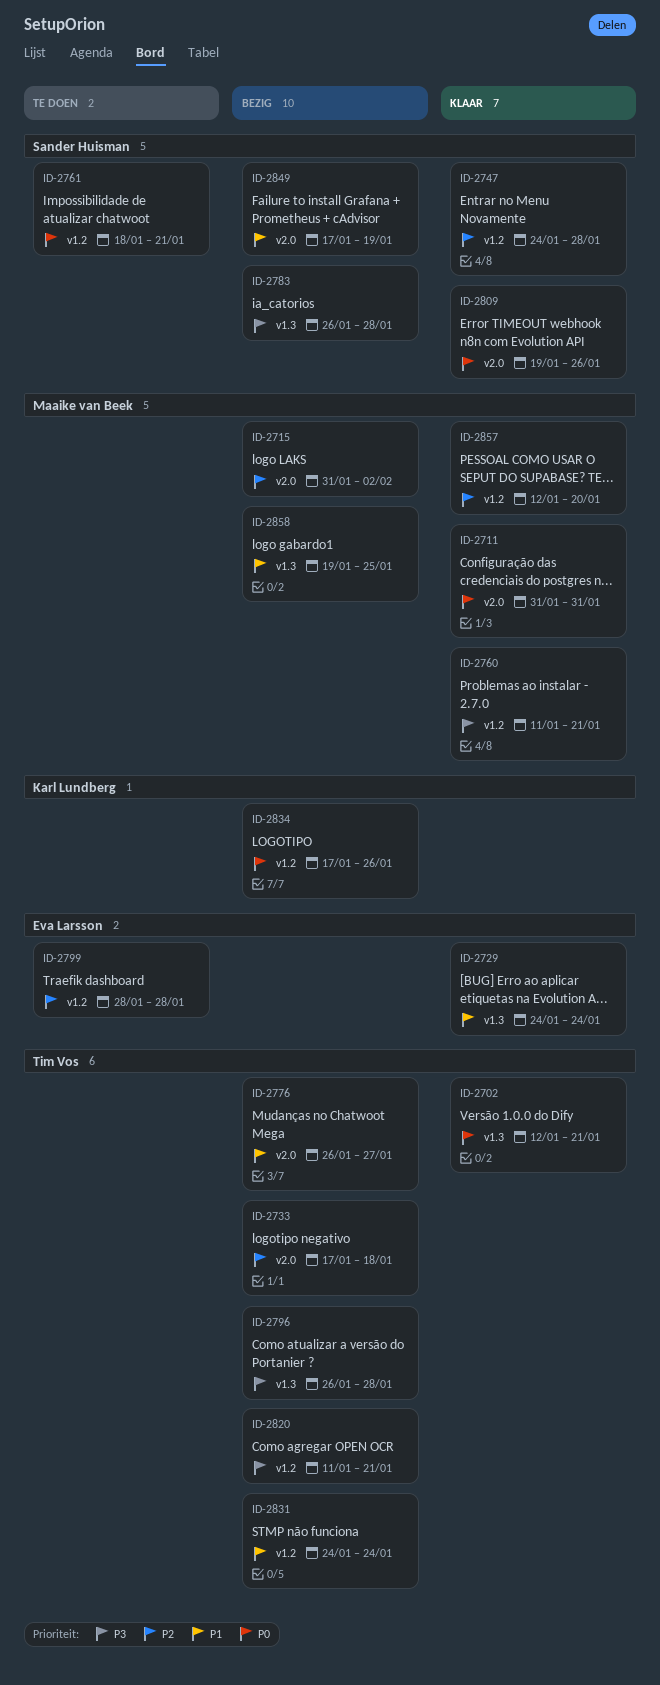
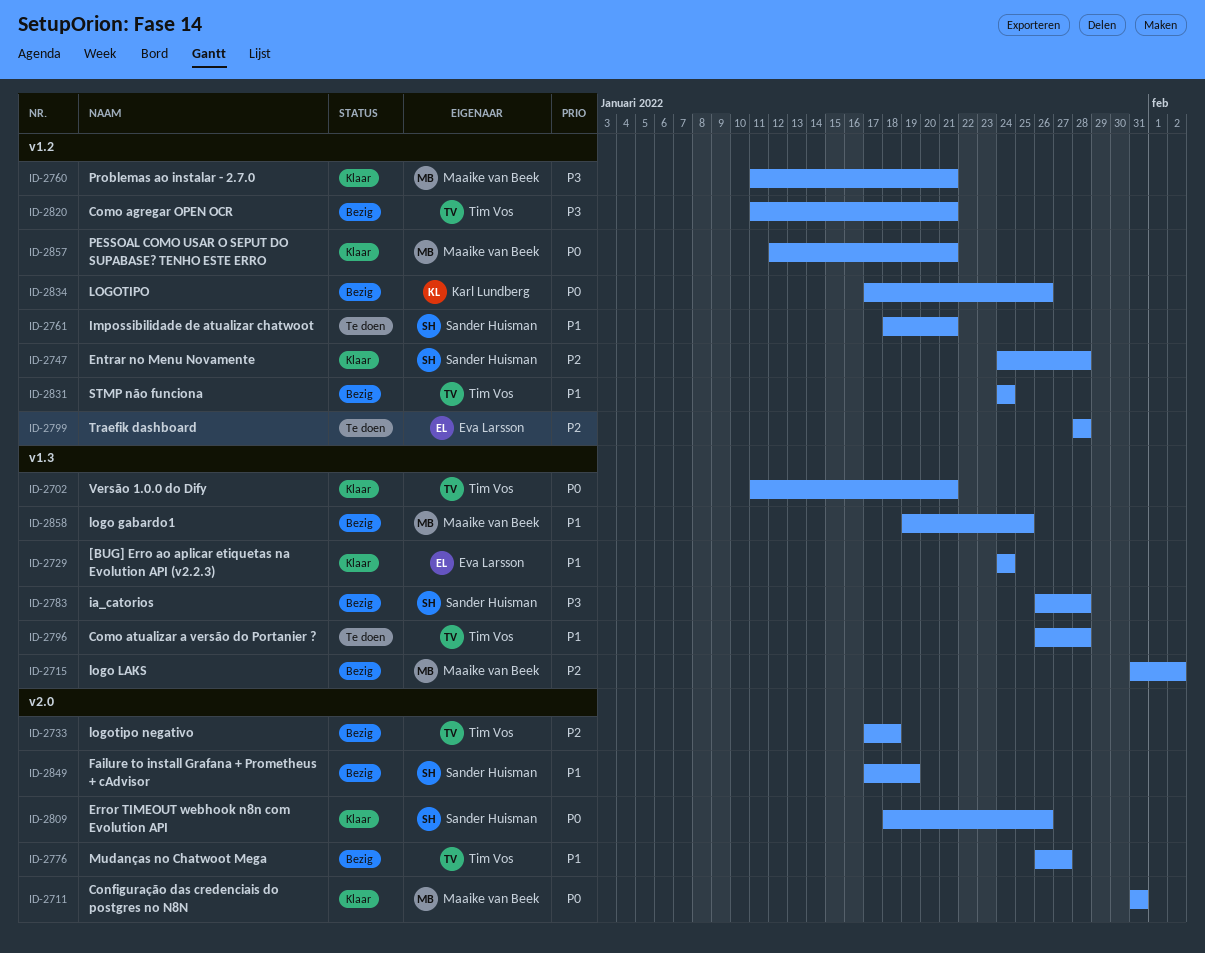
ID-2702, start: Jan 12 -> Jan 11
ID-2715, label: v2.0 -> v1.3
ID-2761, priority: P0 -> P1
ID-2796, status: Bezig -> Te doen
ID-2796, priority: P3 -> P1
ID-2809, start: Jan 19 -> Jan 18
ID-2857, priority: P2 -> P0
ID-2857, due: Jan 20 -> Jan 21

